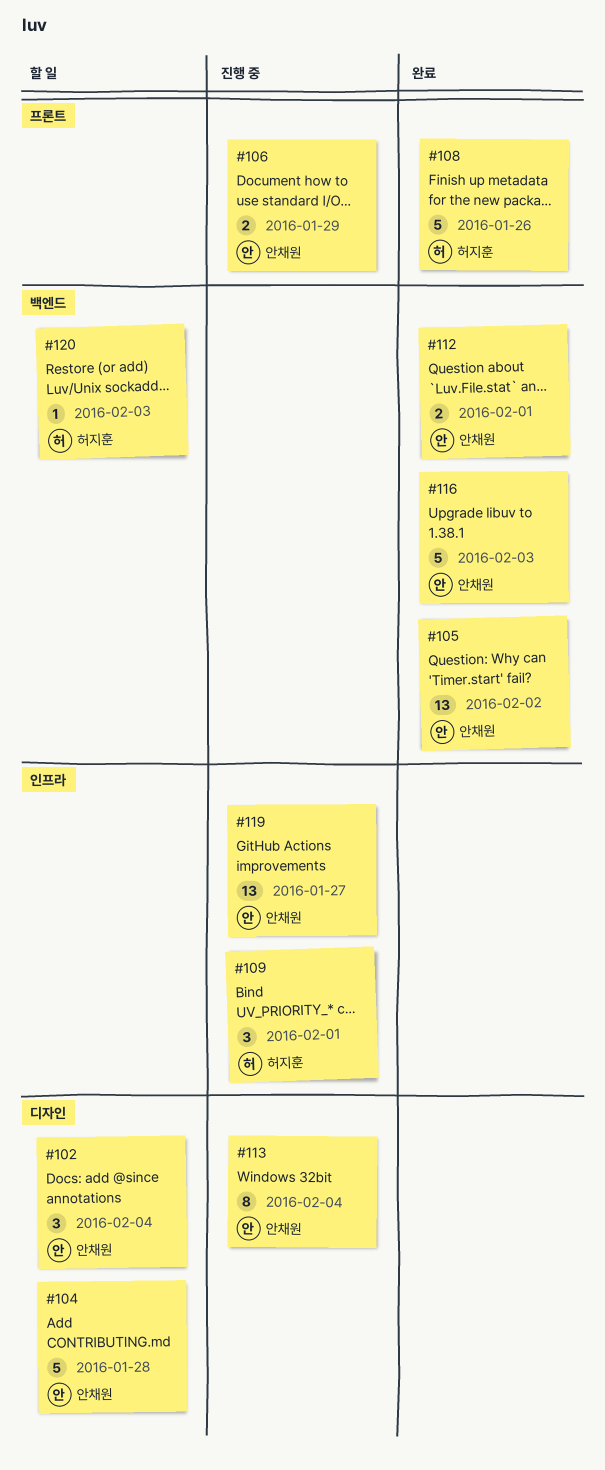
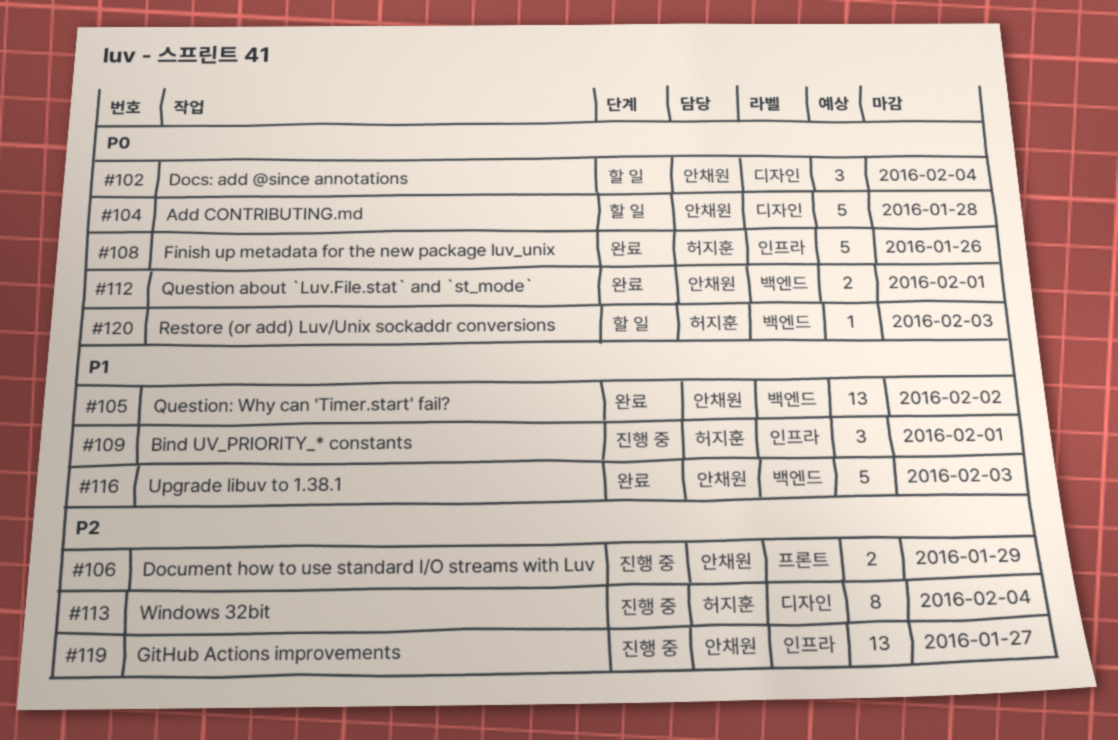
#108, label: 프론트 -> 인프라
#113, owner: 안채원 -> 허지훈

